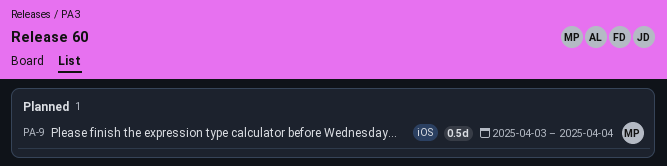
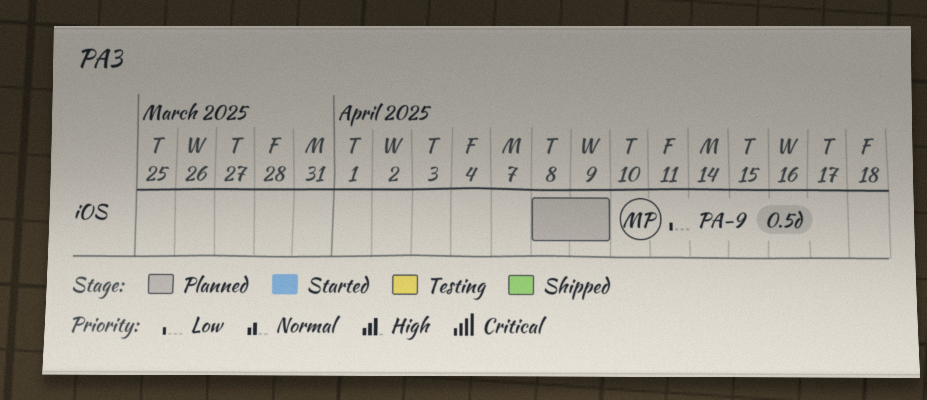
PA-9, start: Apr 3 -> Apr 8
PA-9, due: Apr 4 -> Apr 9

